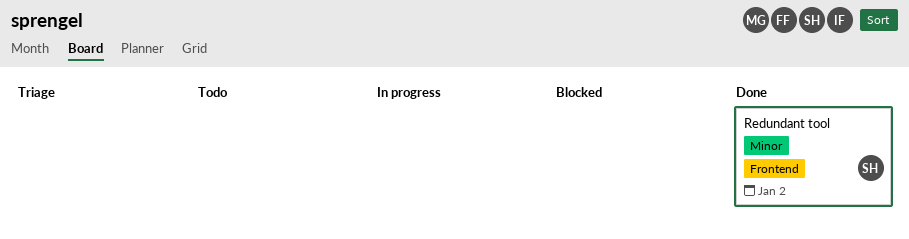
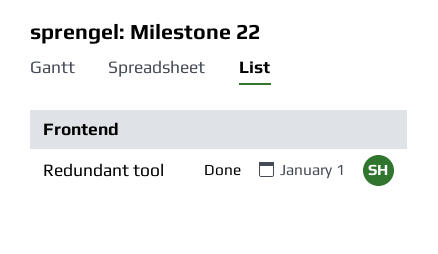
Redundant tool, due: Jan 2 -> Jan 1

